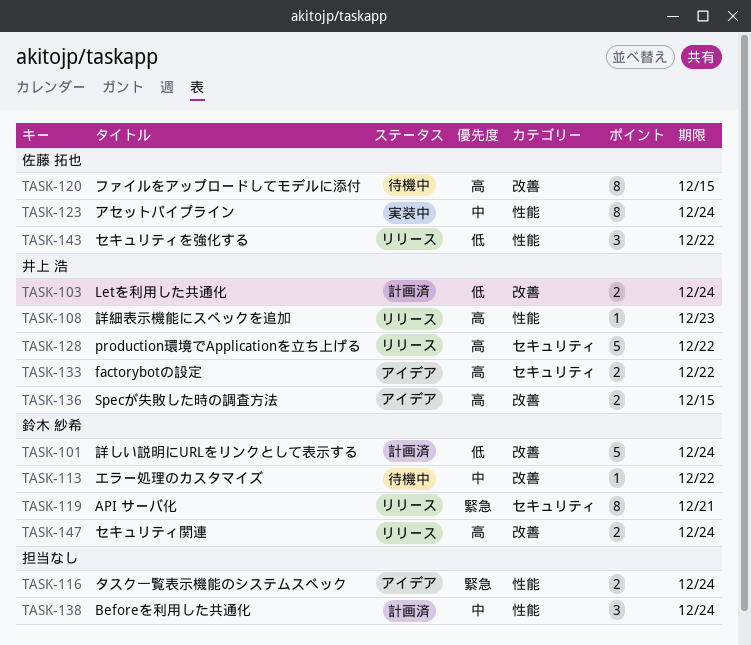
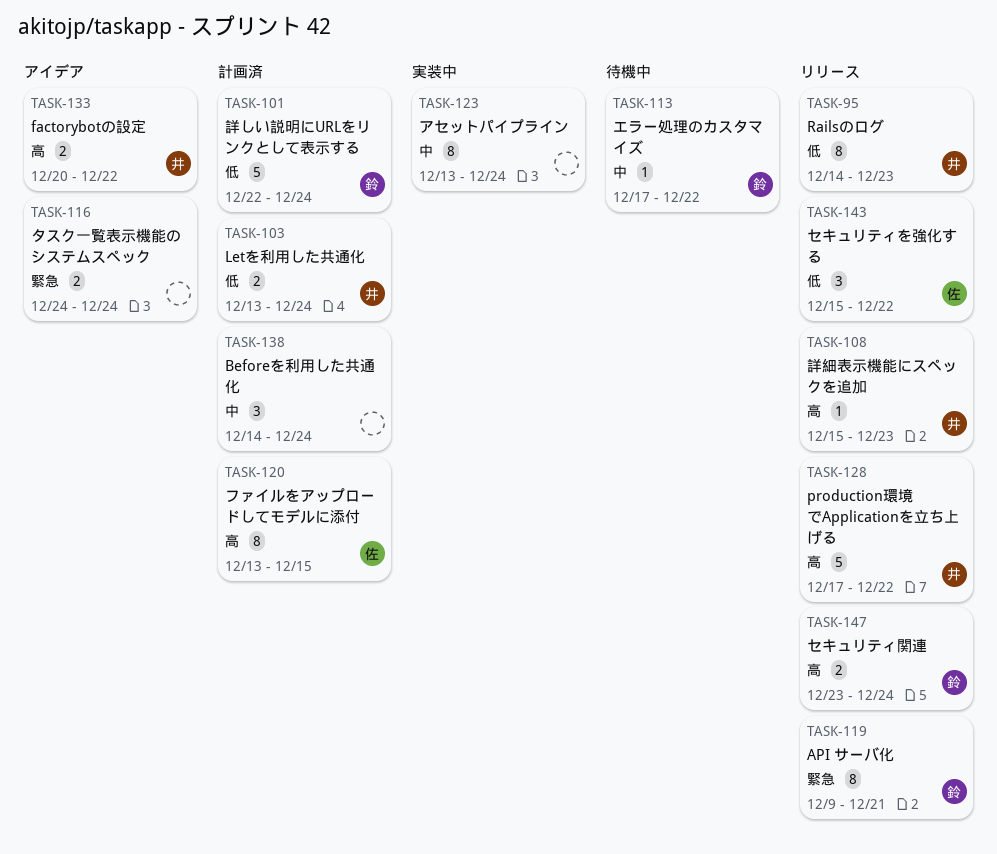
TASK-95: none -> present
TASK-120, status: 待機中 -> 計画済
TASK-123, owner: 佐藤 拓也 -> none
TASK-136: present -> none

